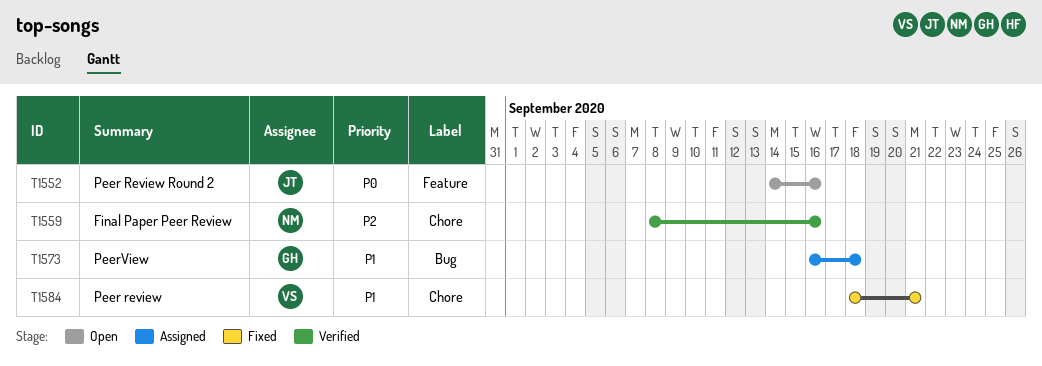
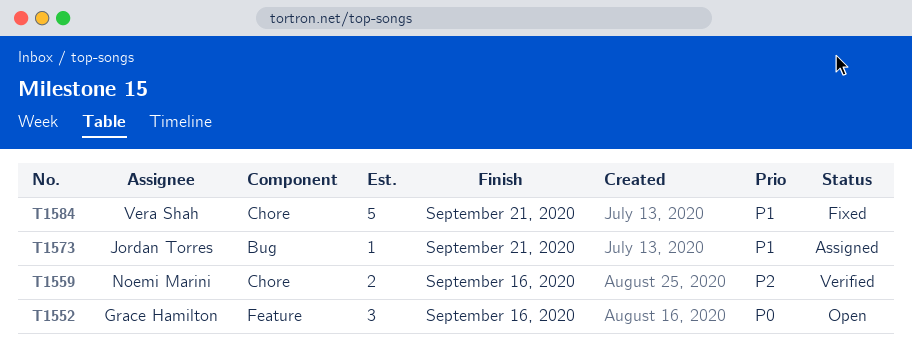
T1552, owner: Jordan Torres -> Grace Hamilton
T1573, owner: Grace Hamilton -> Jordan Torres
T1573, due: Sep 18 -> Sep 21

